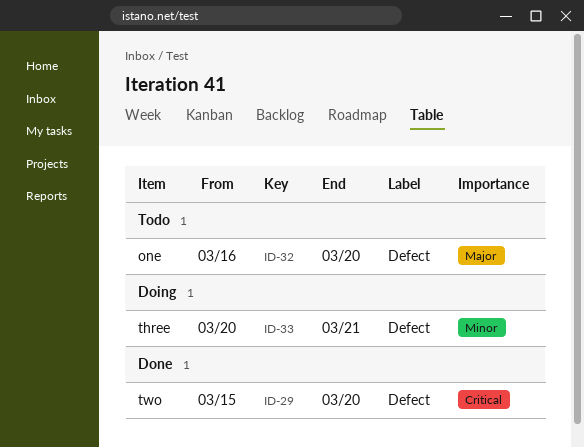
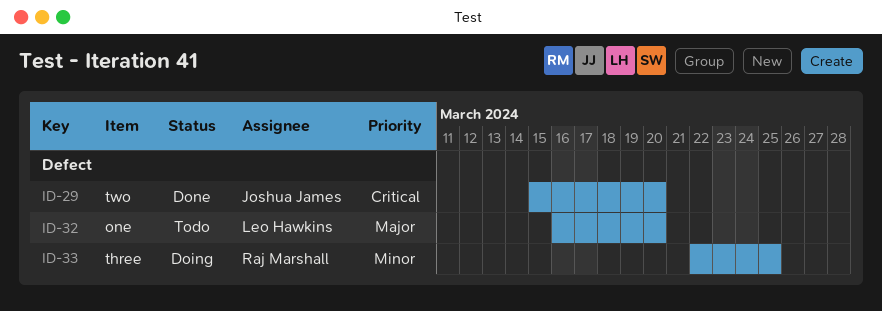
ID-33, start: Mar 20 -> Mar 22
ID-33, due: Mar 21 -> Mar 25

